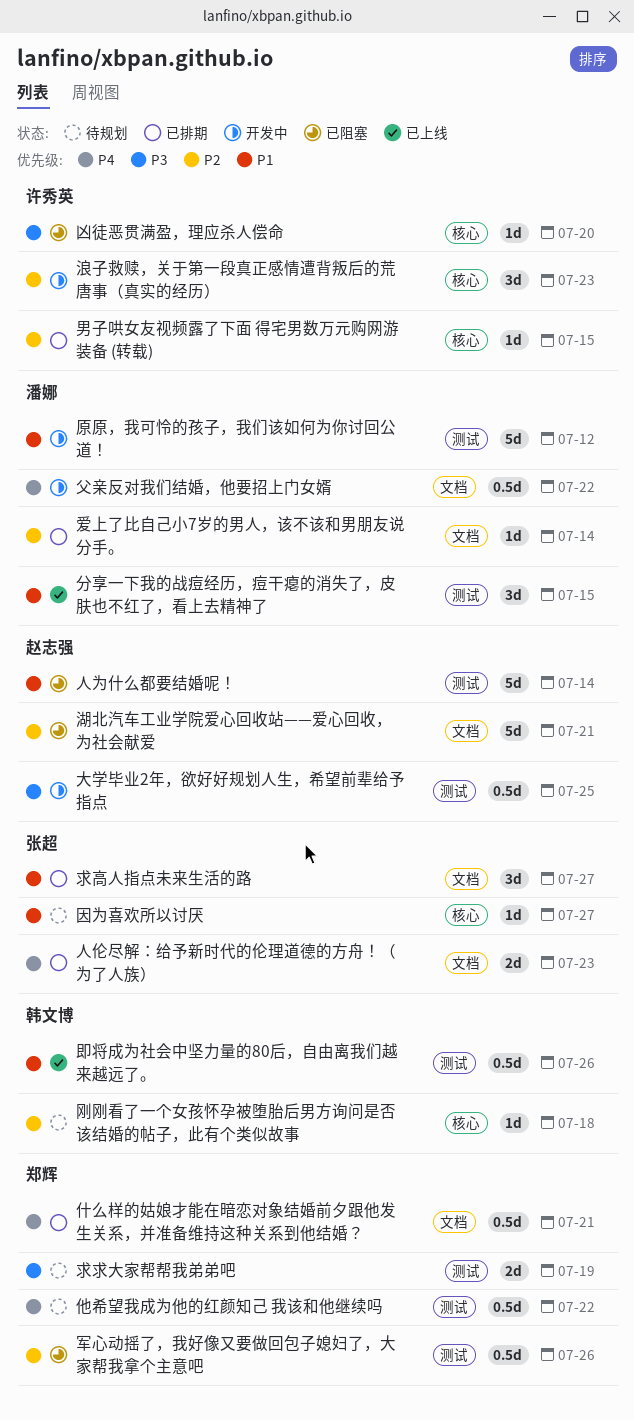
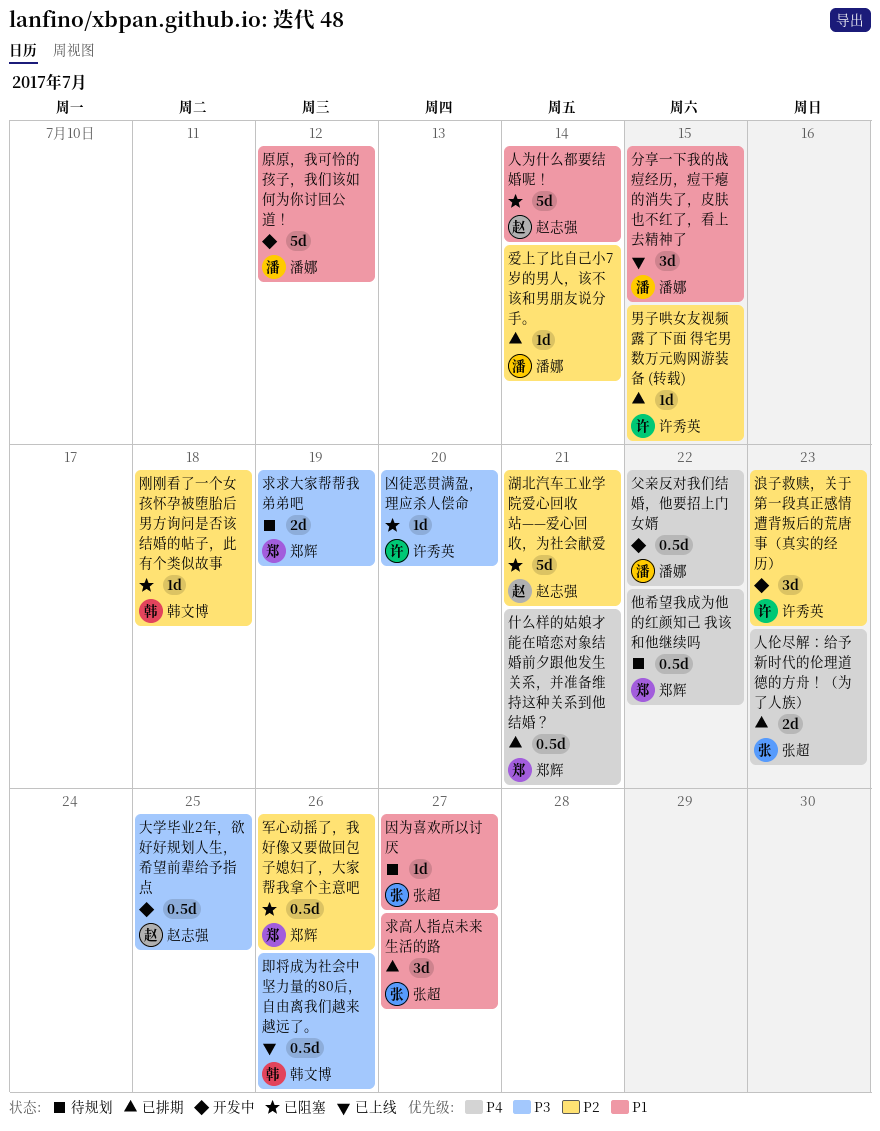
刚刚看了一个女孩怀孕被堕胎后男方询问是否该结婚的帖子，此有个类似故事, status: 待规划 -> 已阻塞
即将成为社会中坚力量的80后，自由离我们越来越远了。, priority: P1 -> P3

